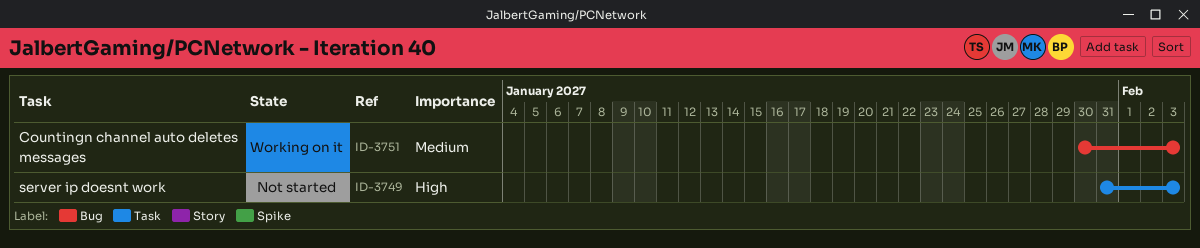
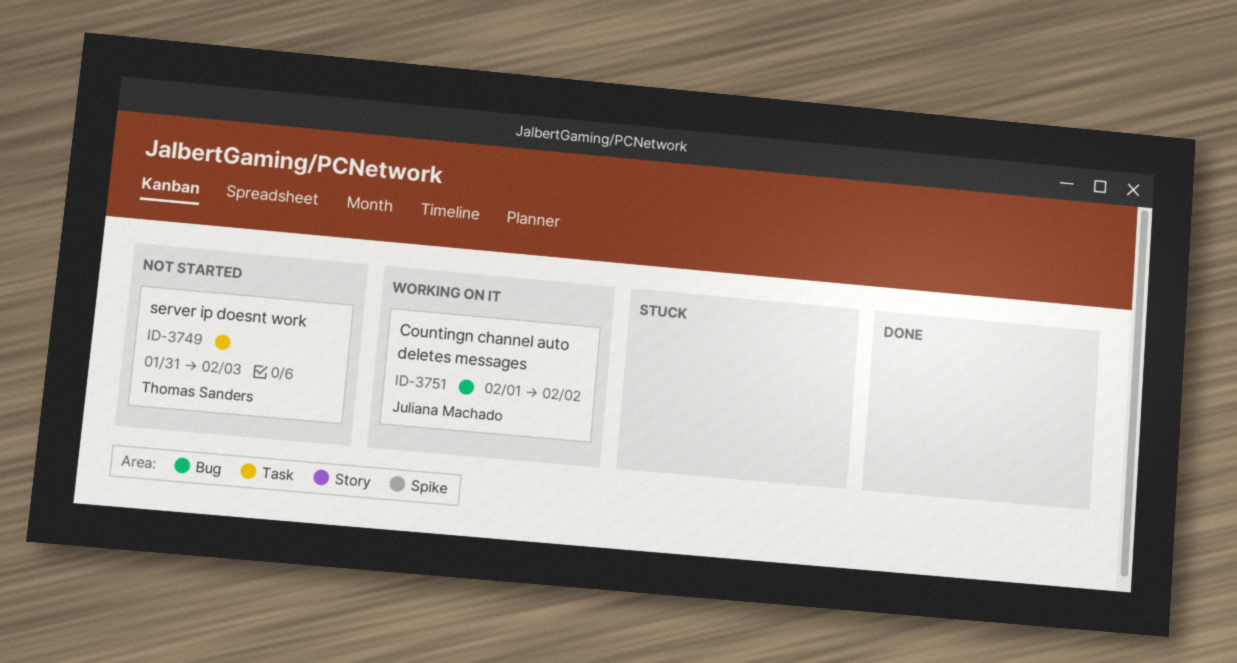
ID-3751, start: Jan 30 -> Feb 1
ID-3751, due: Feb 3 -> Feb 2

